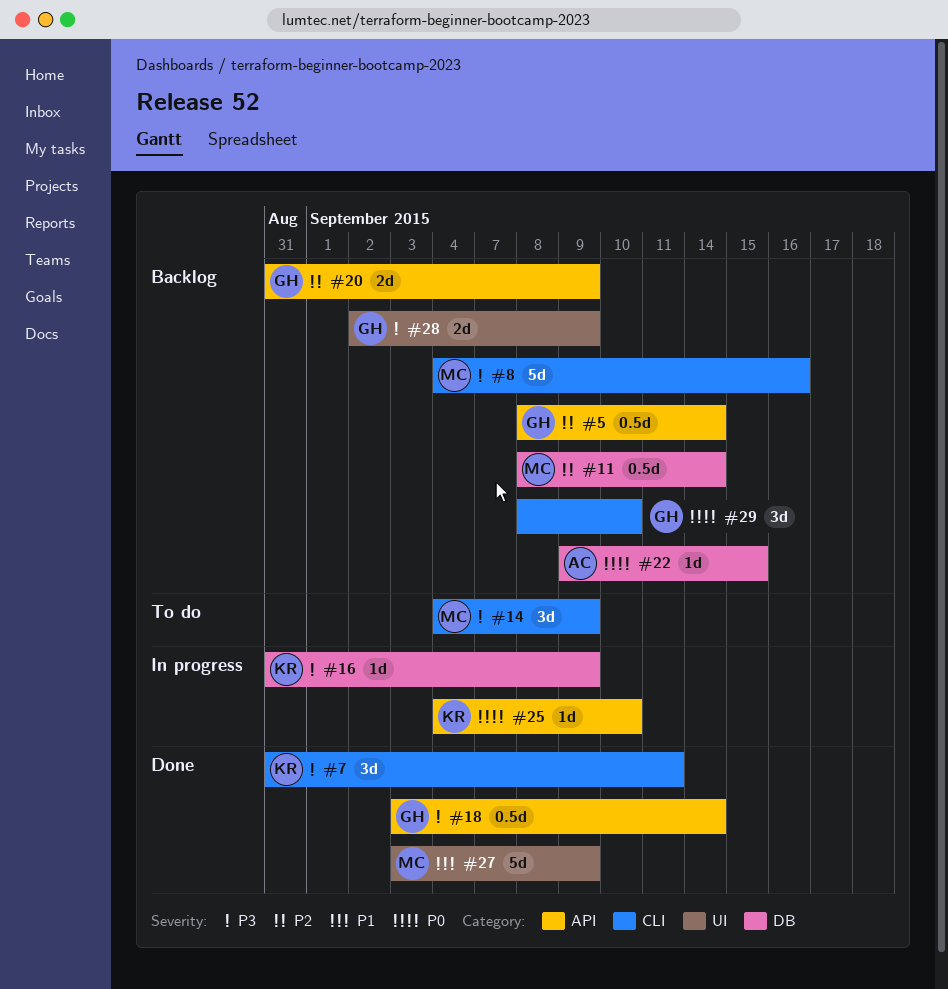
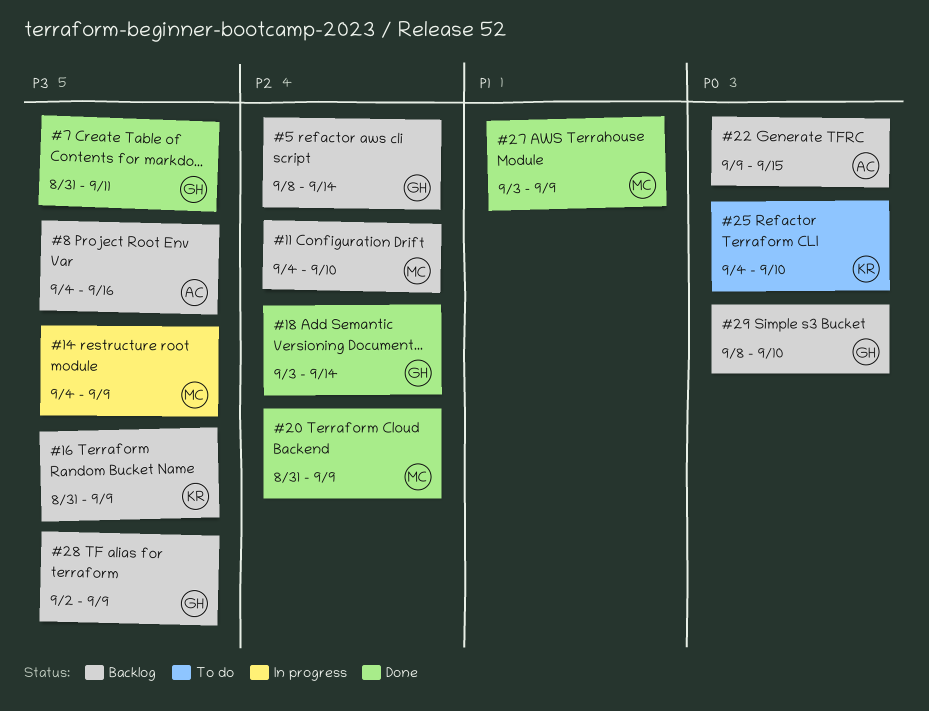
#7, owner: KR -> GH
#8, owner: MC -> AC
#11, start: Sep 8 -> Sep 4
#11, due: Sep 14 -> Sep 10
#14, status: To do -> In progress
#16, status: In progress -> Backlog
#18, priority: P3 -> P2
#20, status: Backlog -> Done
#20, owner: GH -> MC
#25, status: In progress -> To do

